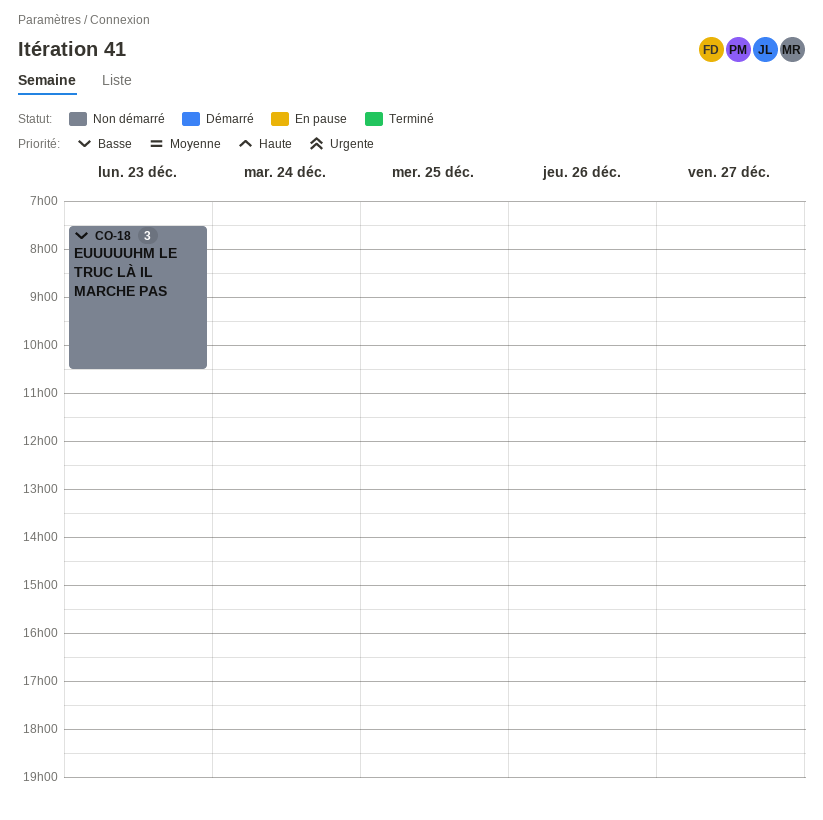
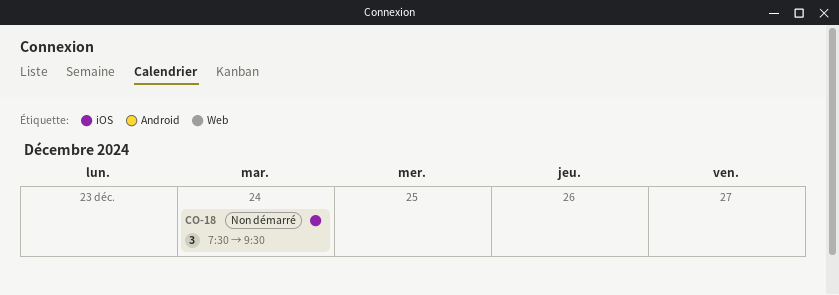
CO-18, day: Dec 23 -> Dec 24
CO-18, ends: 10:30 -> 09:30

